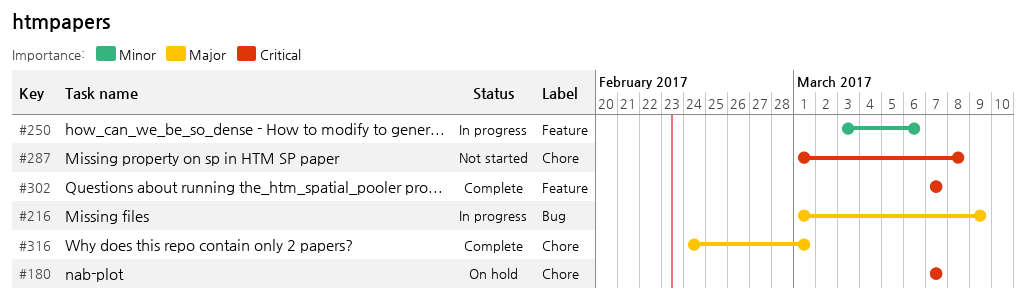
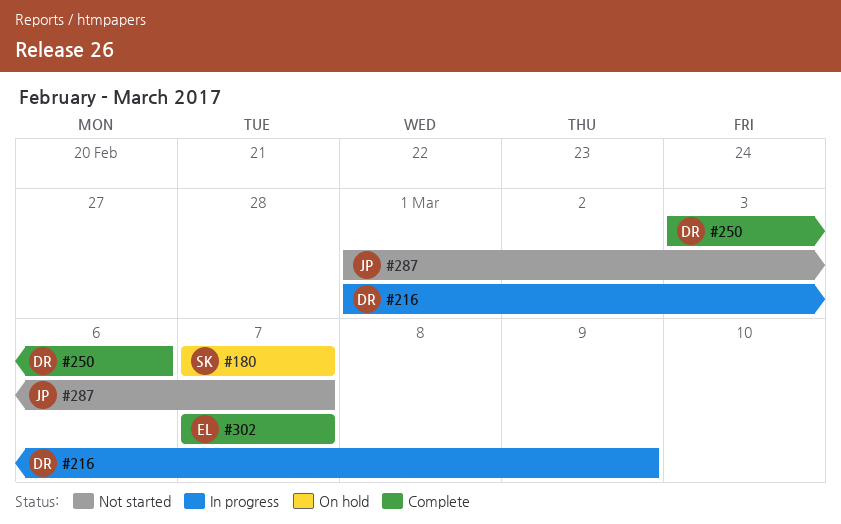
#250, status: In progress -> Complete
#287, due: Mar 8 -> Mar 7
#316: present -> none

